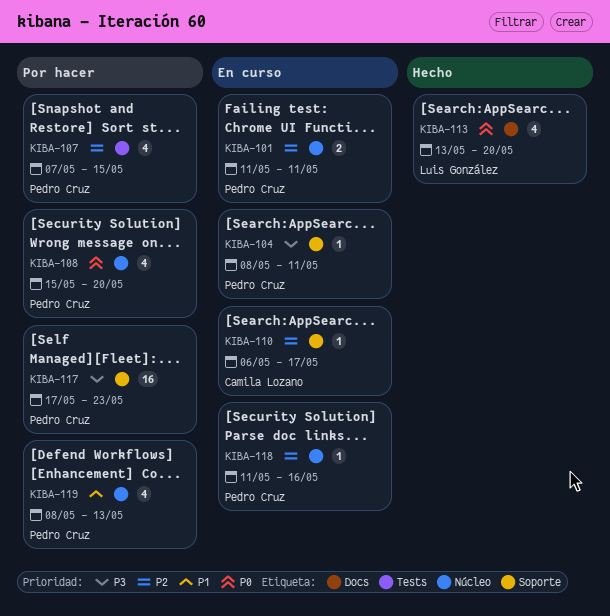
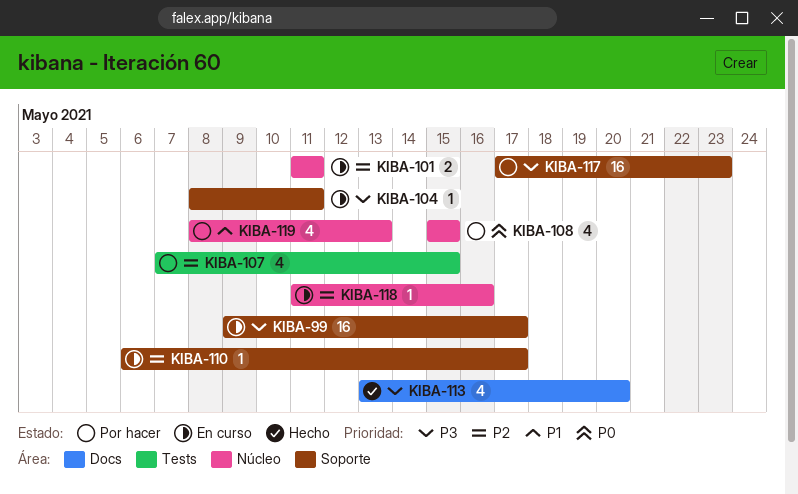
KIBA-99: none -> present
KIBA-108, due: May 20 -> May 15
KIBA-113, priority: P0 -> P3

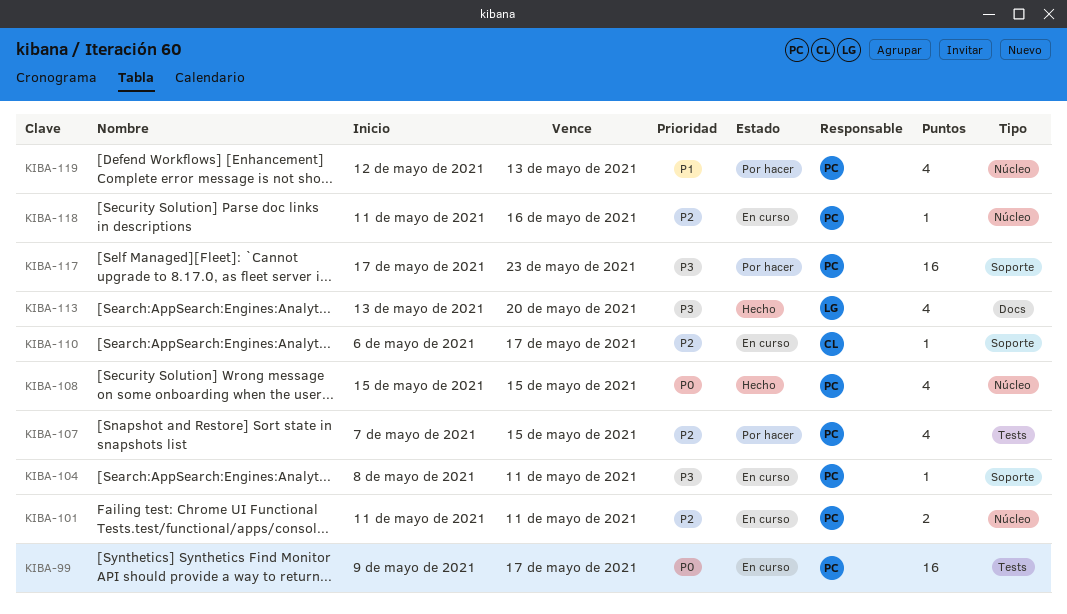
KIBA-99, priority: P3 -> P0
KIBA-99, label: Soporte -> Tests
KIBA-108, status: Por hacer -> Hecho
KIBA-119, start: May 8 -> May 12

